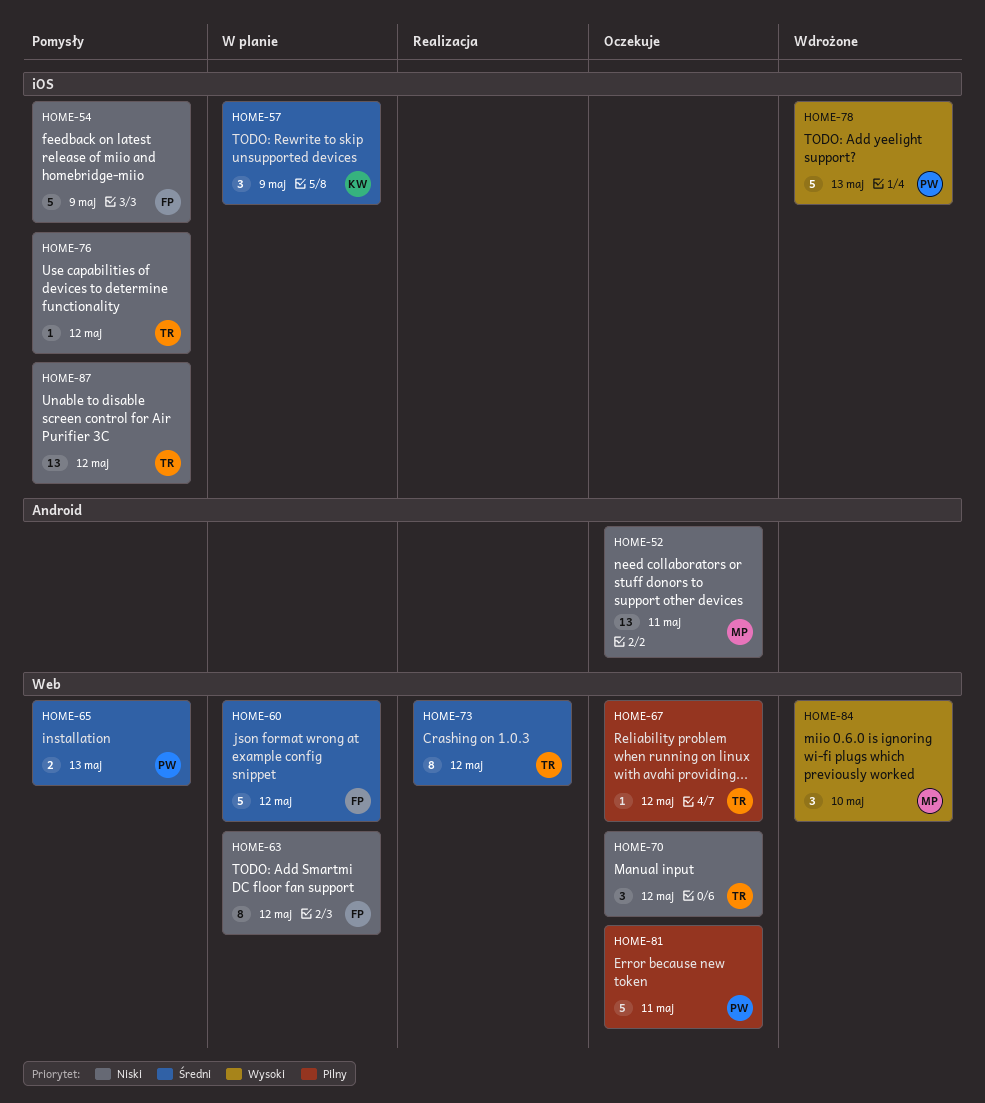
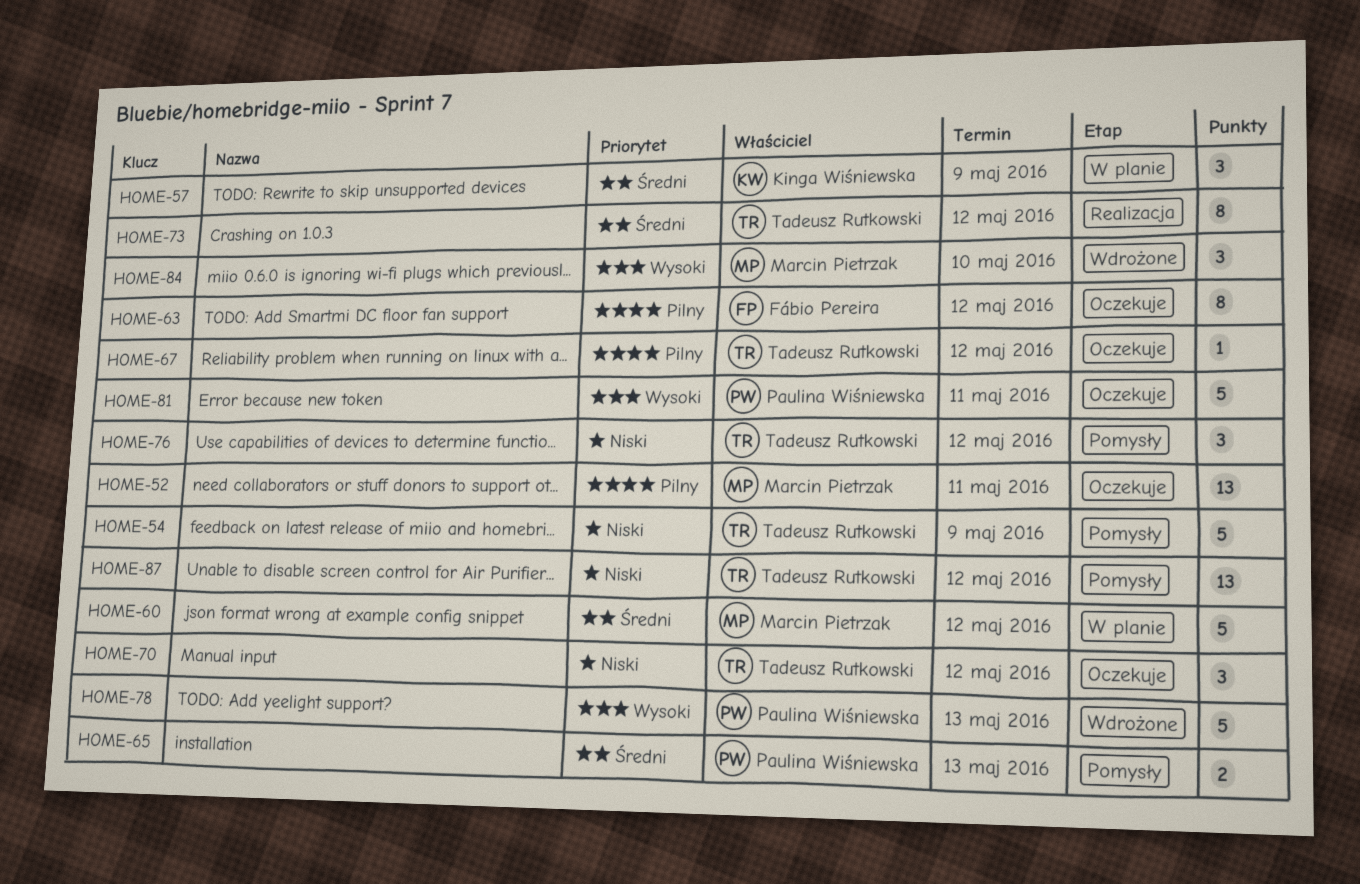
HOME-52, priority: Niski -> Pilny
HOME-54, owner: Fábio Pereira -> Tadeusz Rutkowski
HOME-60, owner: Fábio Pereira -> Marcin Pietrzak
HOME-63, status: W planie -> Oczekuje
HOME-63, priority: Niski -> Pilny
HOME-76, estimate: 1 -> 3
HOME-81, priority: Pilny -> Wysoki

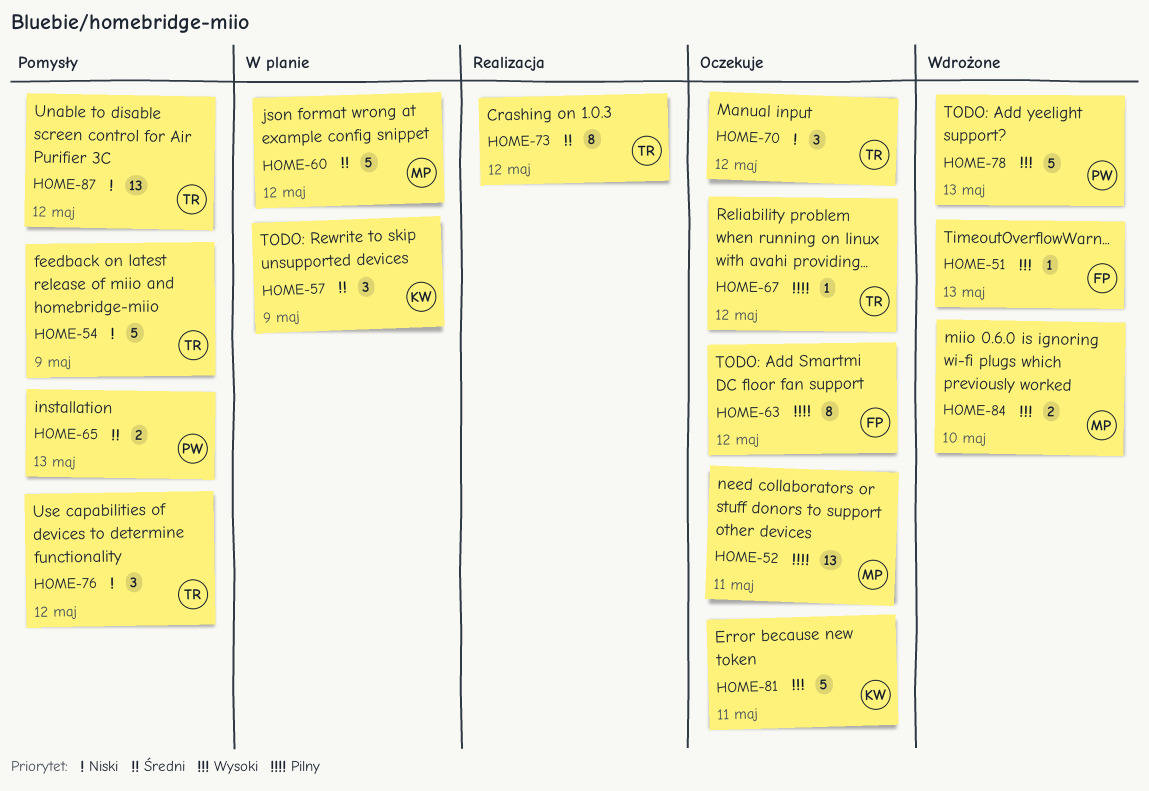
HOME-51: none -> present
HOME-81, owner: Paulina Wiśniewska -> Kinga Wiśniewska
HOME-84, estimate: 3 -> 2

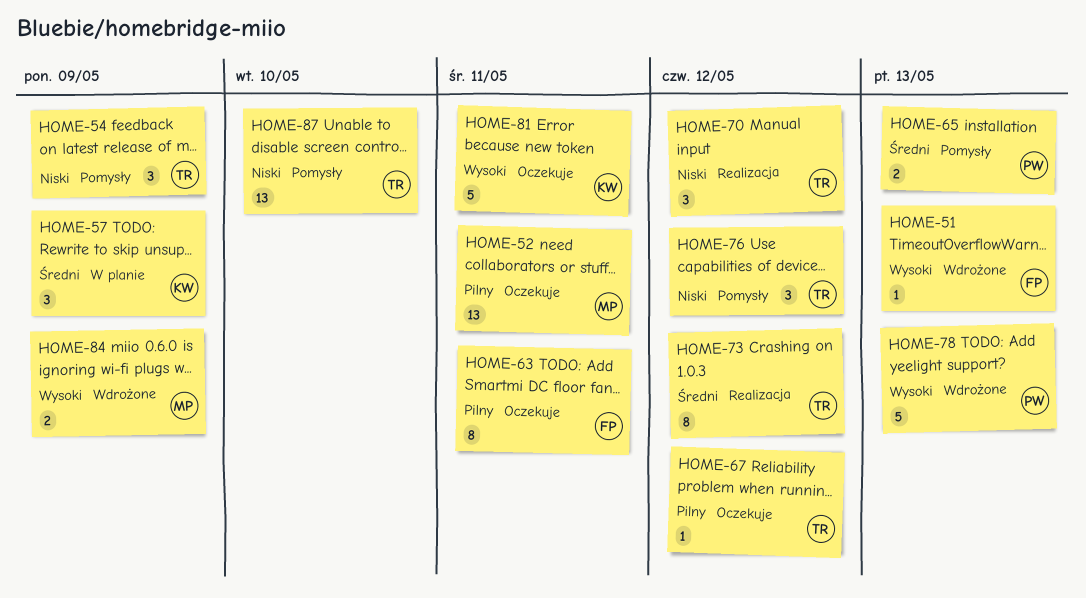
HOME-54, estimate: 5 -> 3
HOME-60: present -> none
HOME-63, due: May 12 -> May 11
HOME-70, status: Oczekuje -> Realizacja
HOME-84, due: May 10 -> May 9
HOME-87, due: May 12 -> May 10

